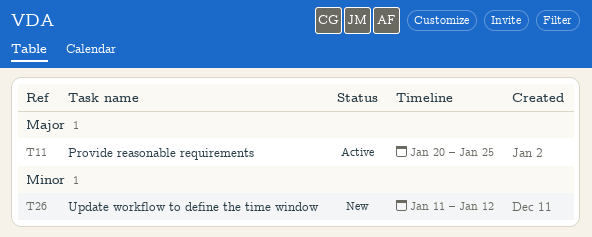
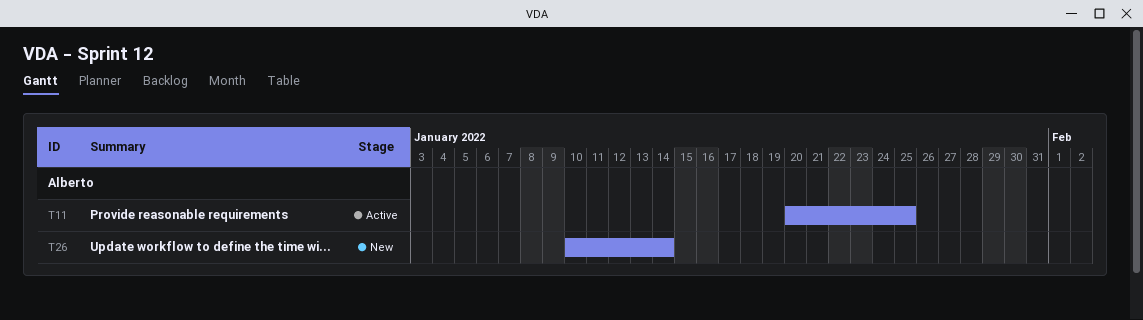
T26, start: Jan 11 -> Jan 10
T26, due: Jan 12 -> Jan 14

